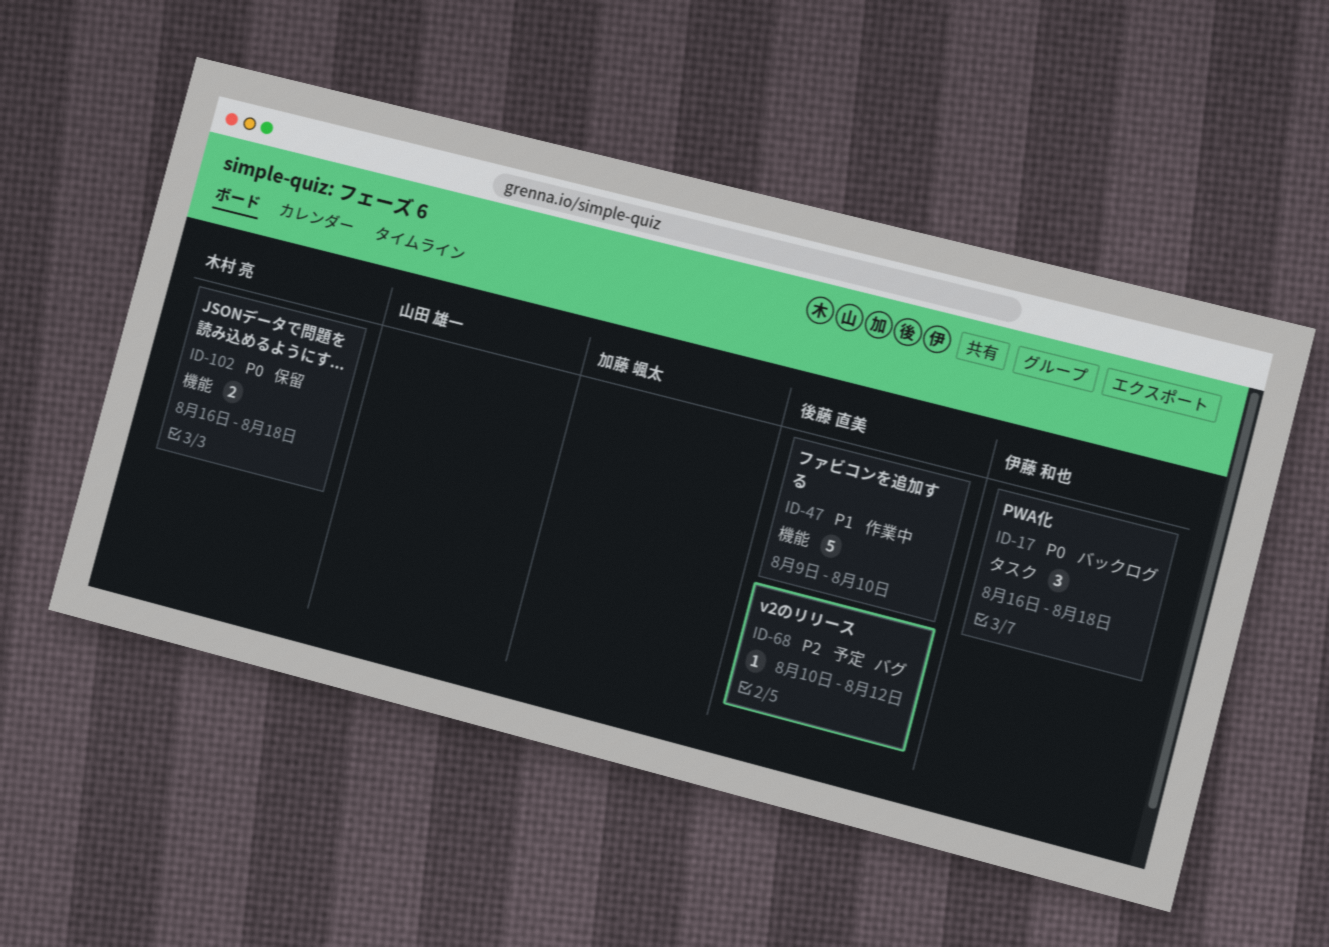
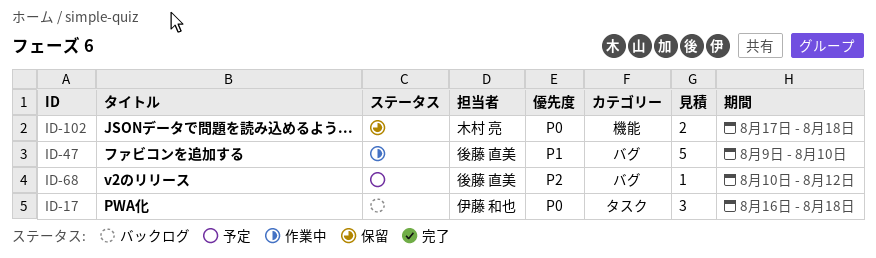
ID-47, label: 機能 -> バグ
ID-102, start: Aug 16 -> Aug 17

